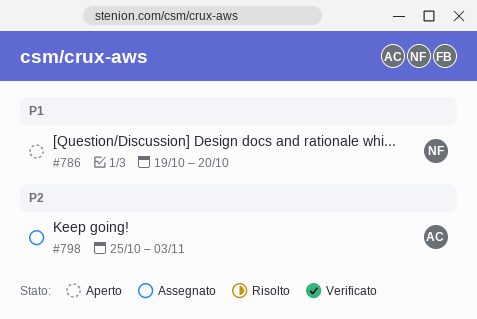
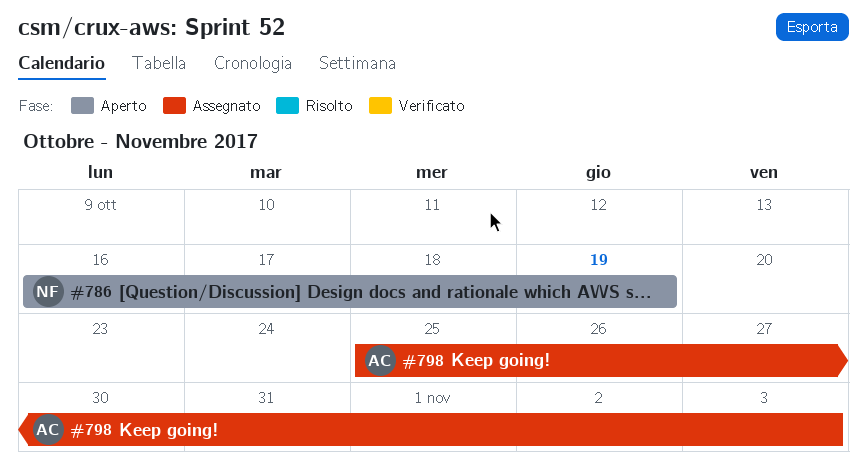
#786, start: Oct 19 -> Oct 16
#786, due: Oct 20 -> Oct 19

